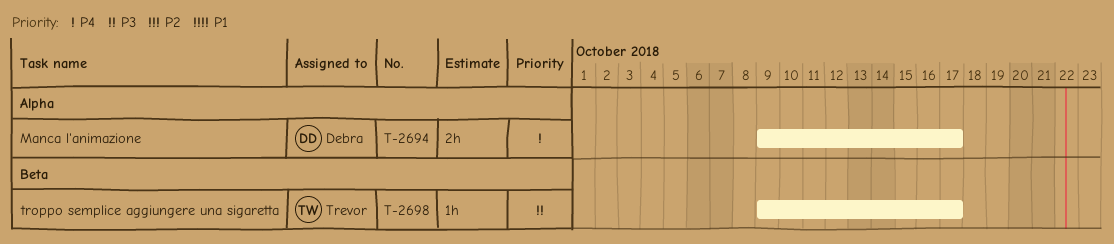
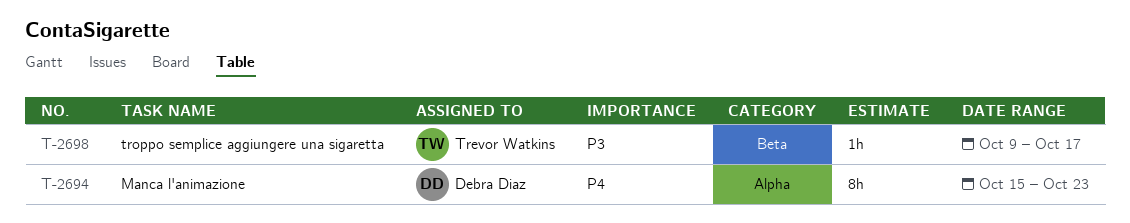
T-2694, estimate: 2h -> 8h
T-2694, start: Oct 9 -> Oct 15
T-2694, due: Oct 17 -> Oct 23

